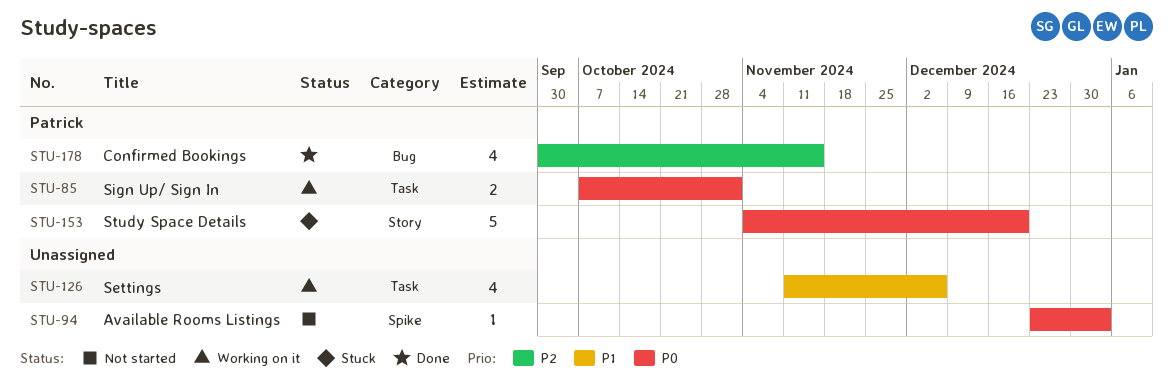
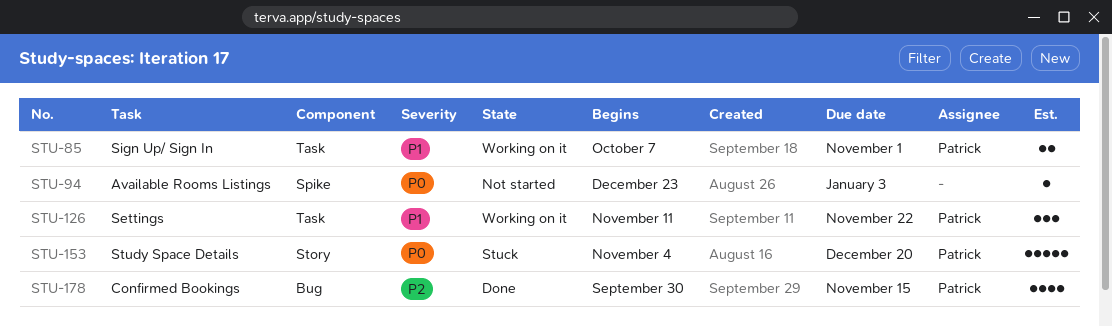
STU-85, priority: P0 -> P1
STU-126, owner: none -> Patrick
STU-126, estimate: 4 -> 3
STU-126, due: Dec 6 -> Nov 22

